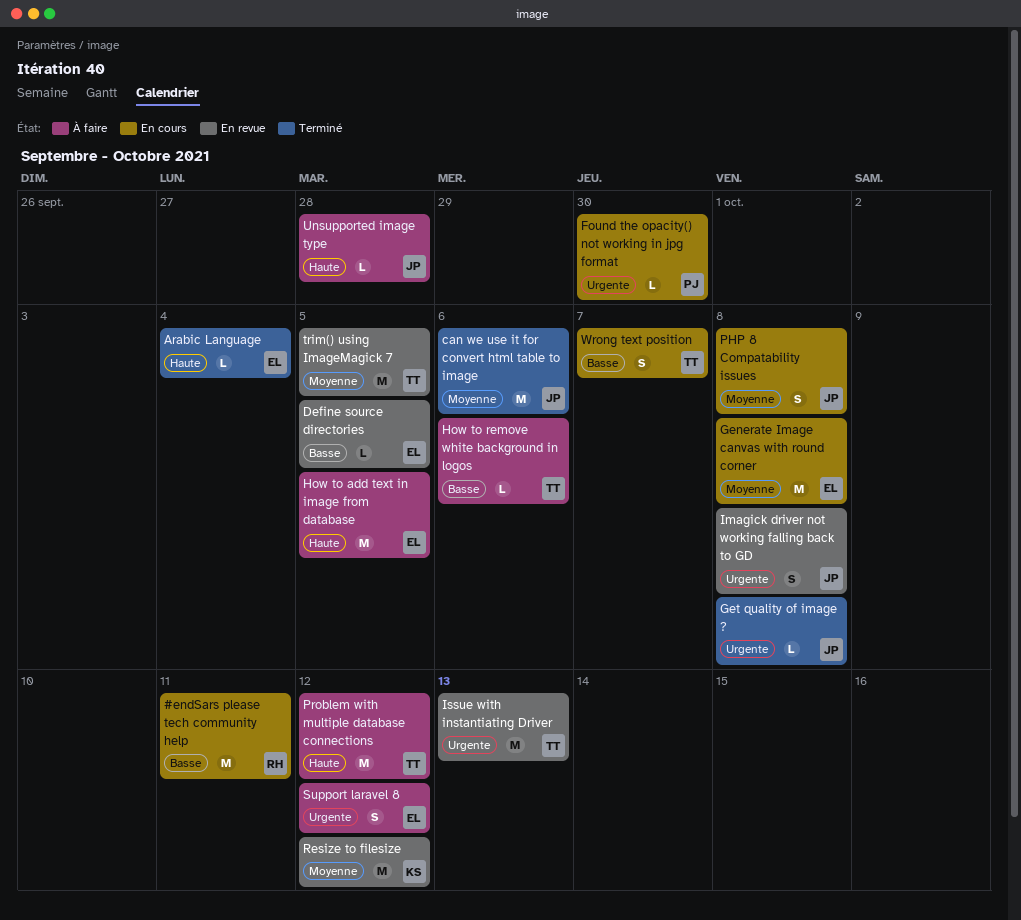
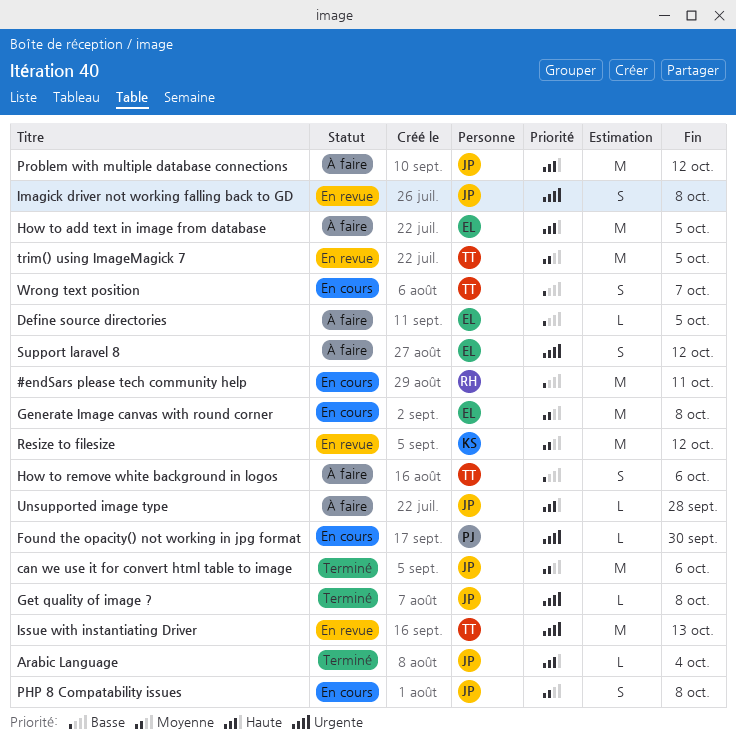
Arabic Language, owner: EL -> JP
Define source directories, status: En revue -> À faire
How to remove white background in logos, estimate: L -> S
Problem with multiple database connections, owner: TT -> JP

